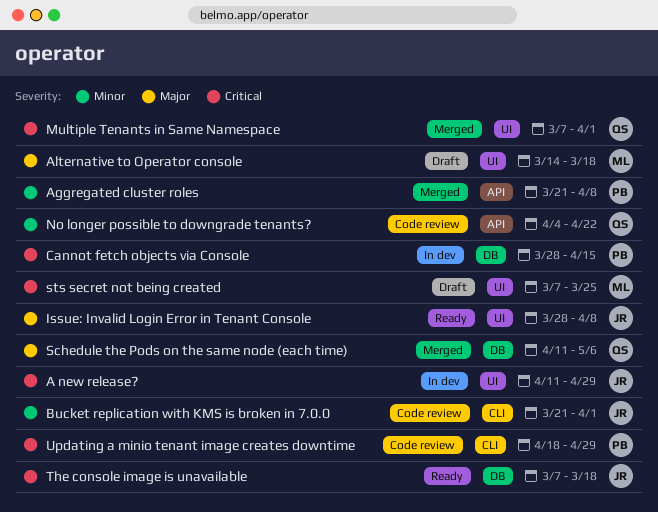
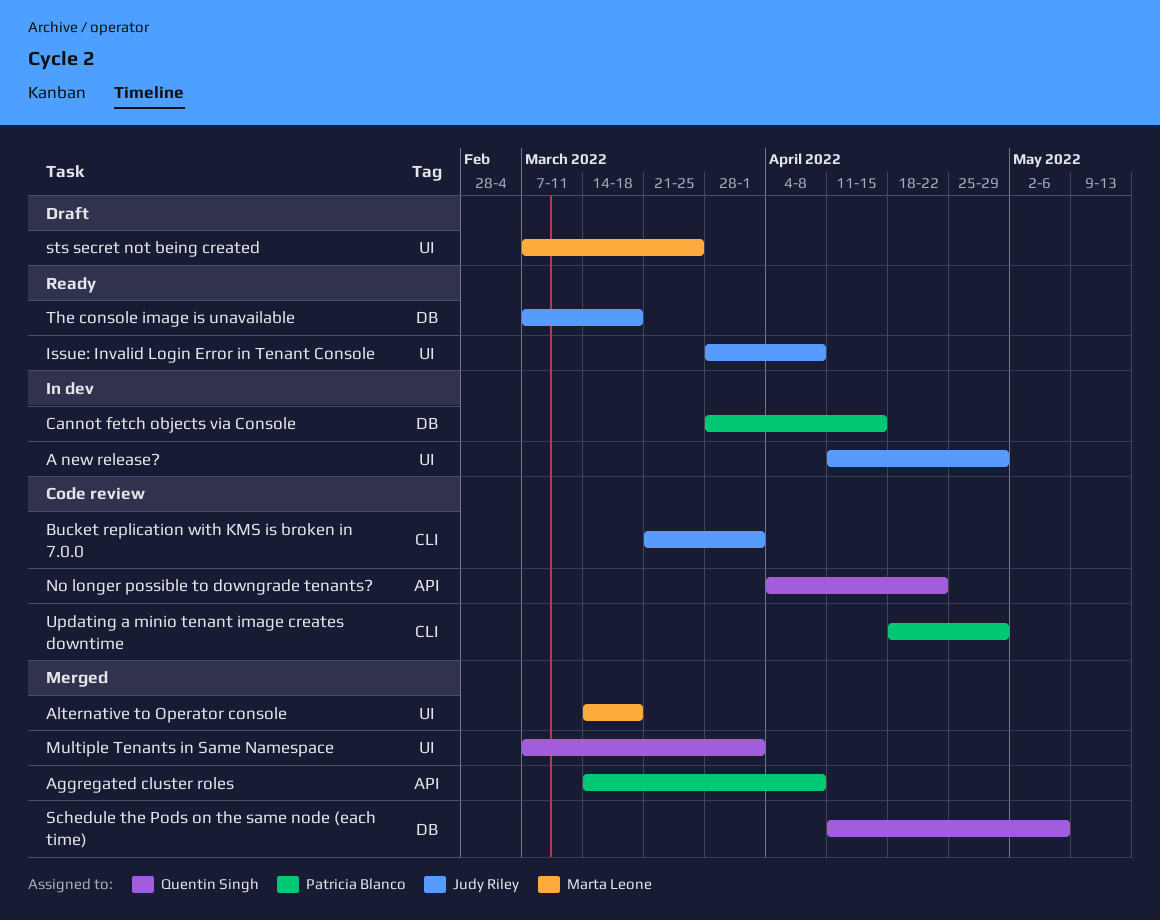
Aggregated cluster roles, start: Mar 21 -> Mar 14
Alternative to Operator console, status: Draft -> Merged

